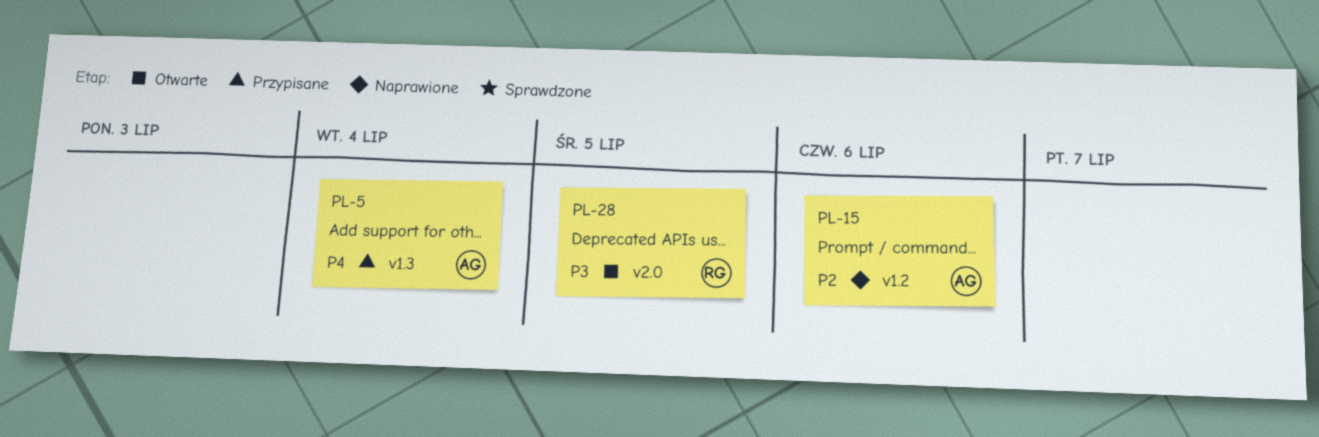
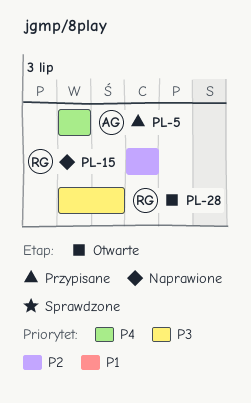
PL-15, owner: AG -> RG

